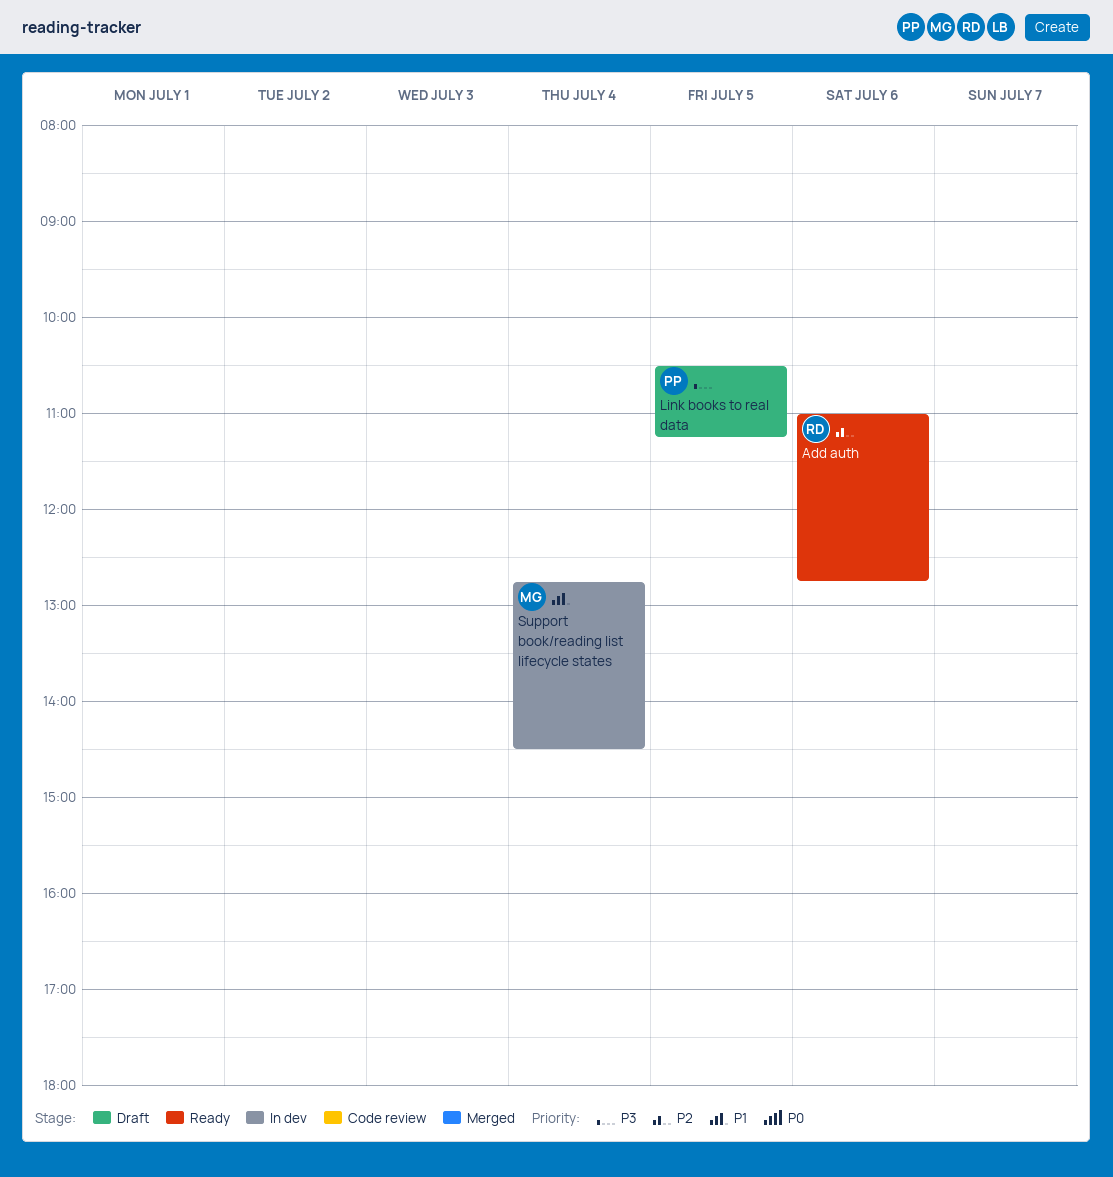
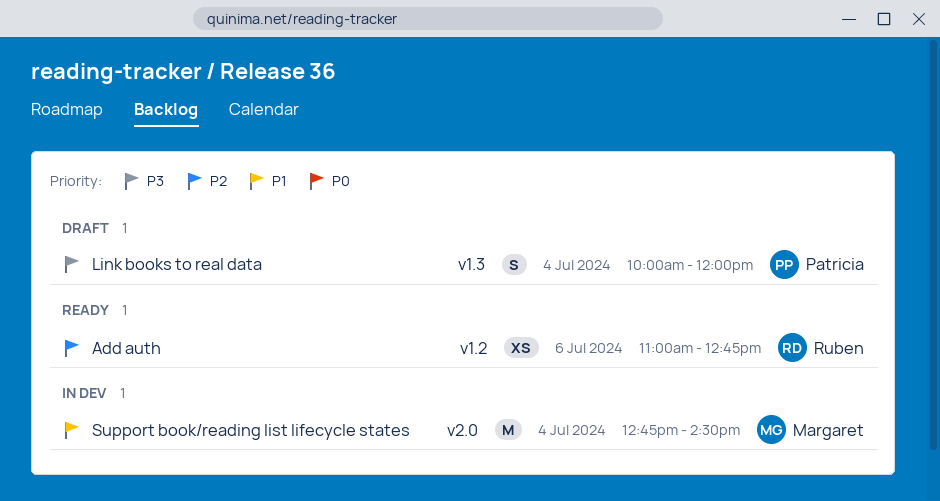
Link books to real data, day: Jul 5 -> Jul 4
Link books to real data, begins: 10:30 -> 10:00
Link books to real data, ends: 11:15 -> 12:00

